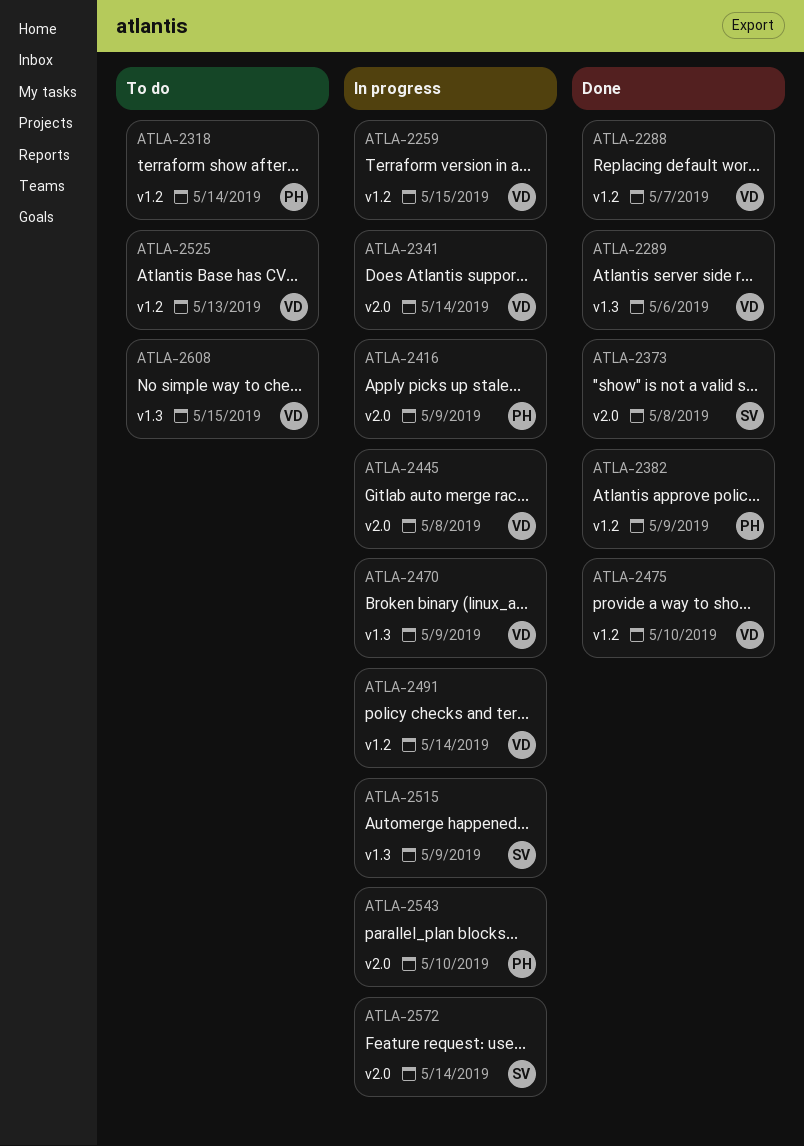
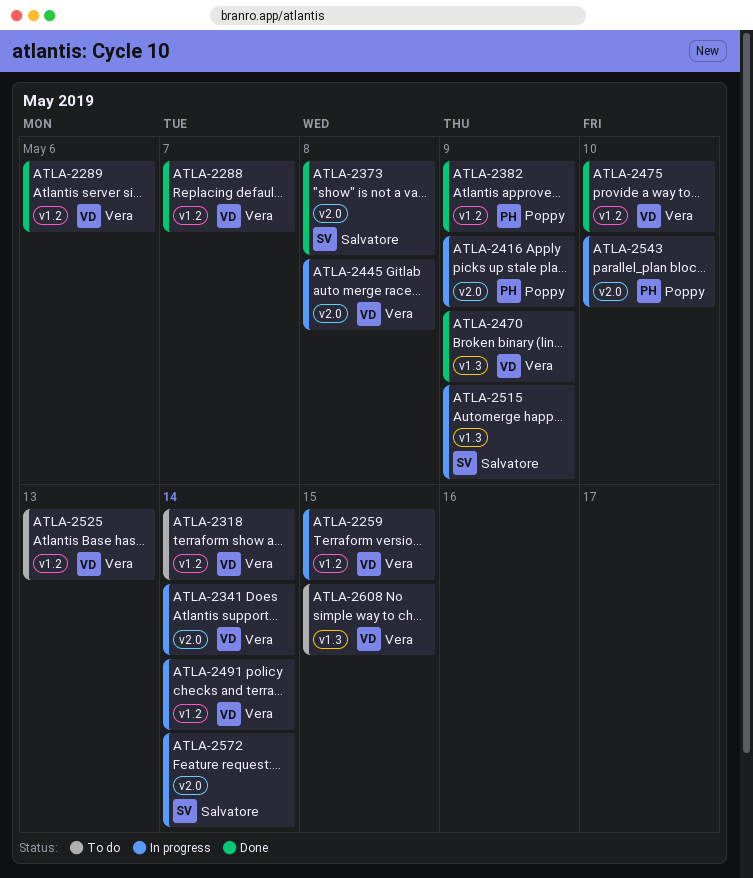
ATLA-2289, label: v1.3 -> v1.2
ATLA-2318, owner: Poppy -> Vera
ATLA-2470, status: In progress -> Done

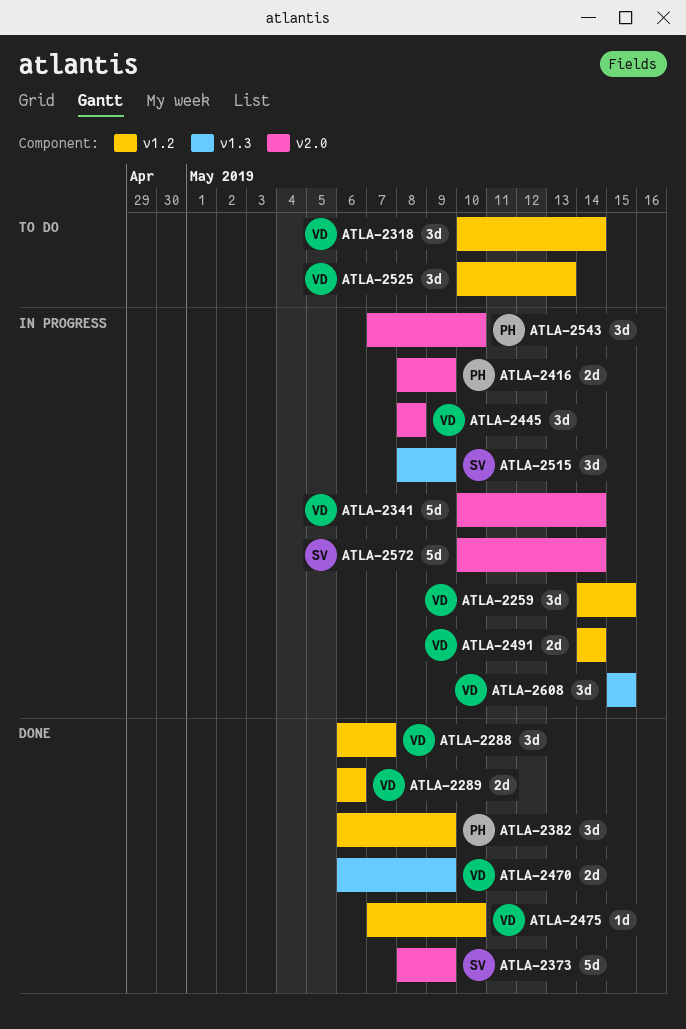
ATLA-2373, due: May 8 -> May 9
ATLA-2608, status: To do -> In progress

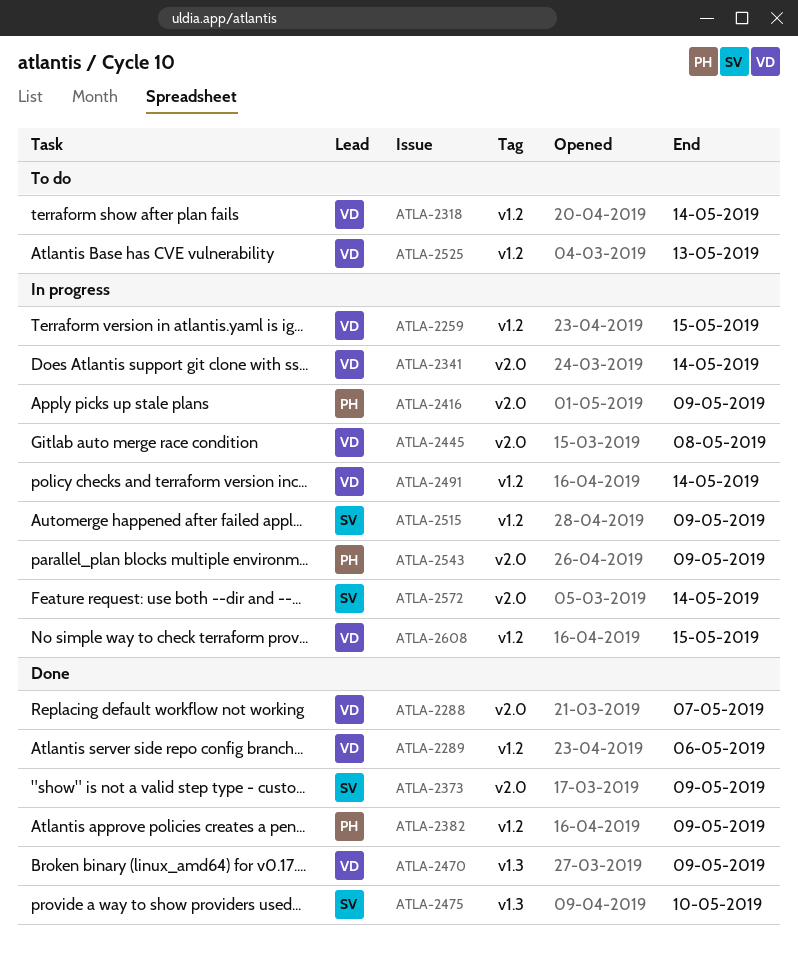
ATLA-2288, label: v1.2 -> v2.0
ATLA-2475, owner: VD -> SV
ATLA-2475, label: v1.2 -> v1.3
ATLA-2515, label: v1.3 -> v1.2
ATLA-2543, due: May 10 -> May 9
ATLA-2608, label: v1.3 -> v1.2

